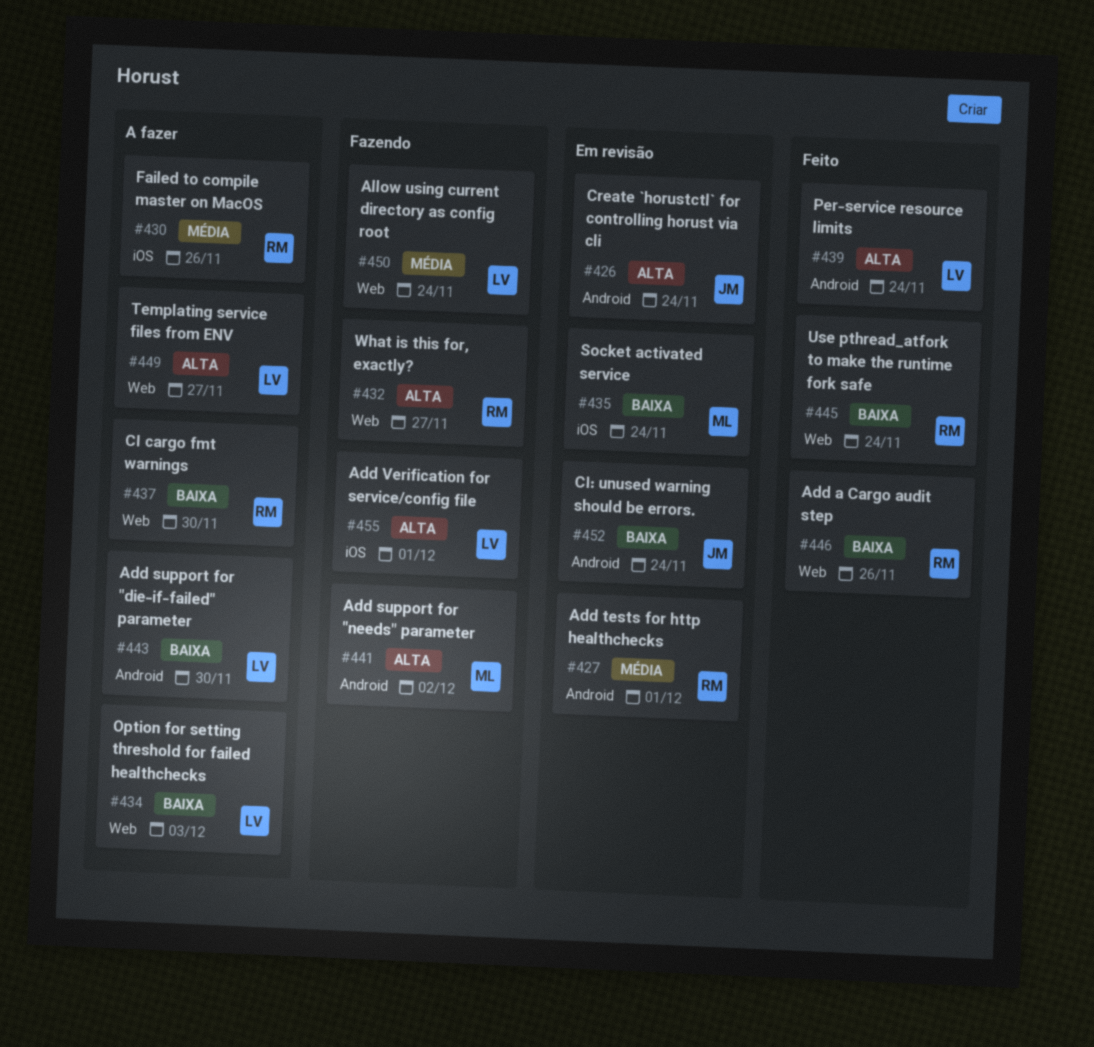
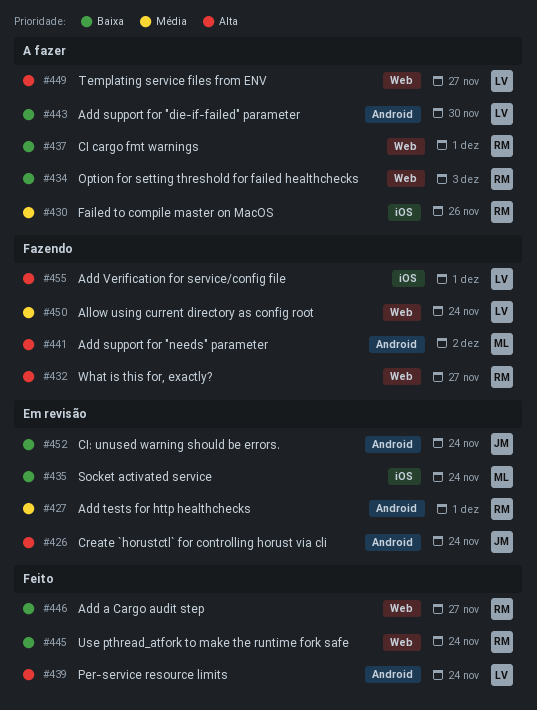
#434, owner: LV -> RM
#437, due: Nov 30 -> Dec 1
#446, due: Nov 26 -> Nov 27

